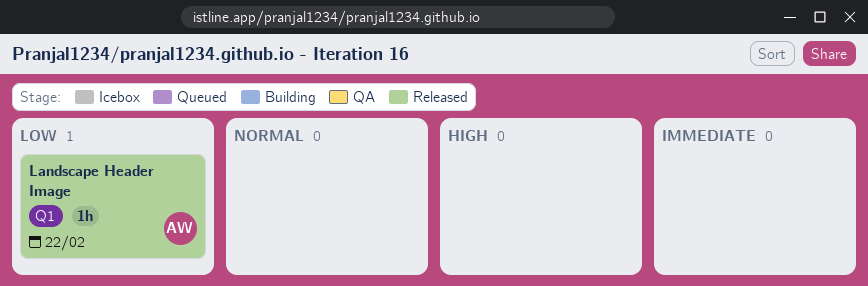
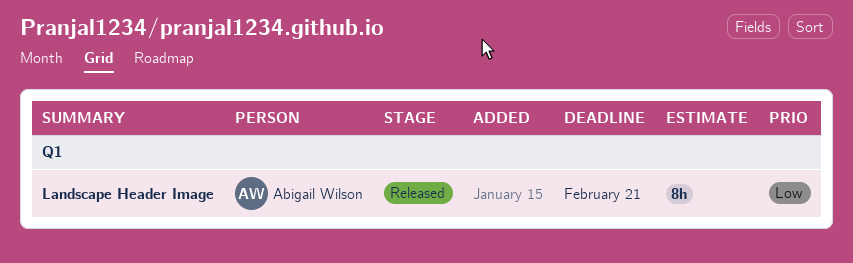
Landscape Header Image, estimate: 1h -> 8h
Landscape Header Image, due: Feb 22 -> Feb 21

